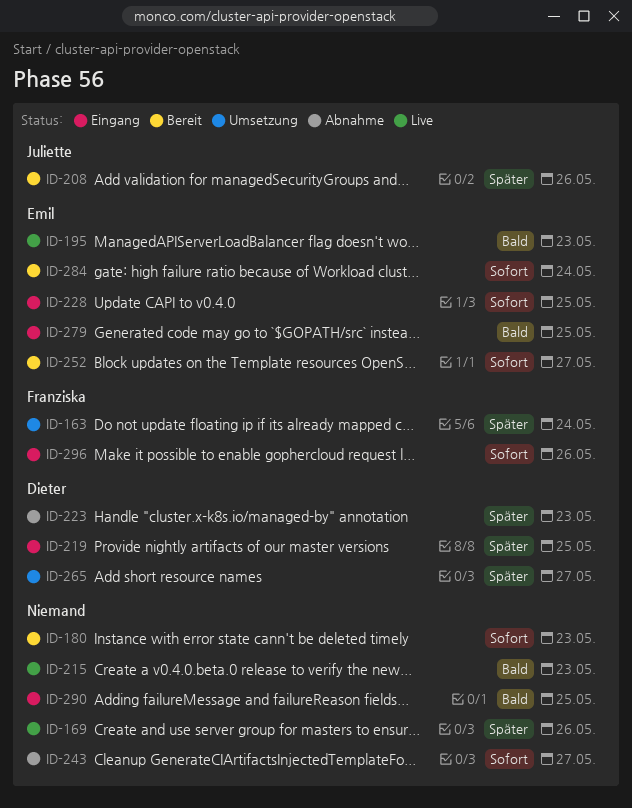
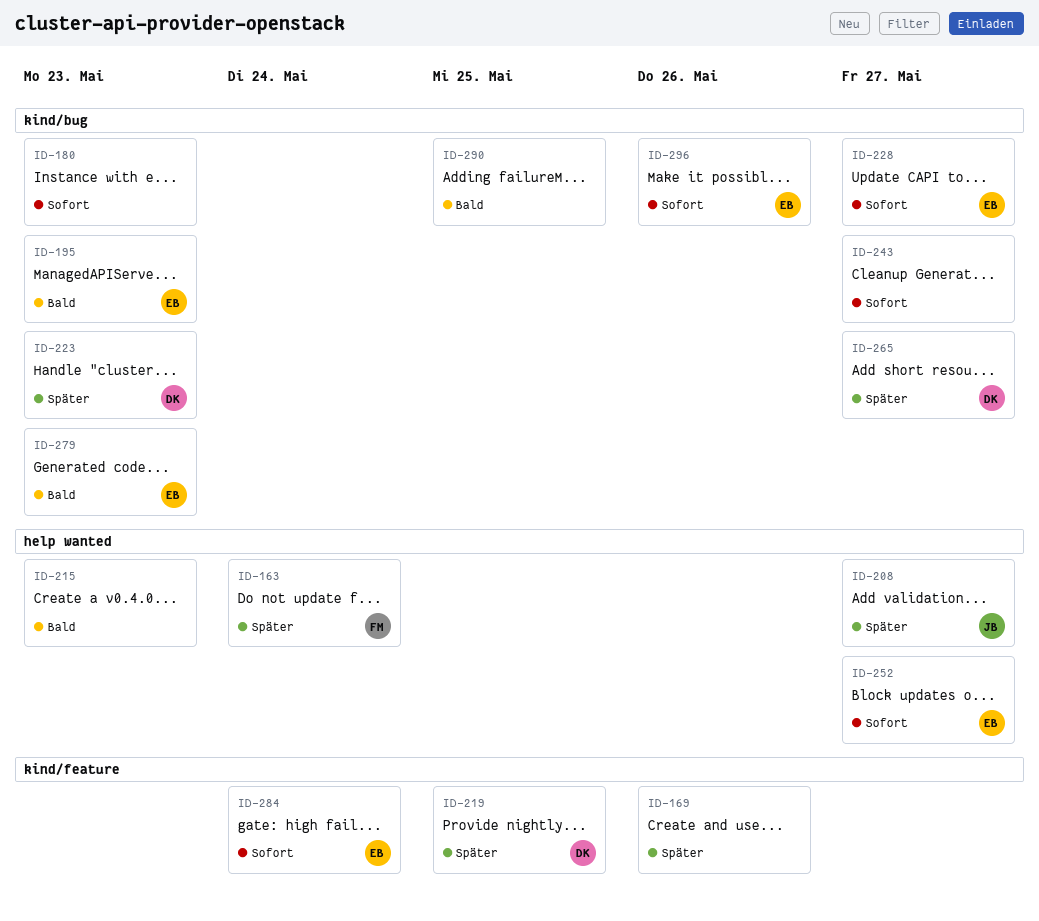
ID-208, due: May 26 -> May 27
ID-228, due: May 25 -> May 27
ID-279, due: May 25 -> May 23
ID-296, owner: Franziska -> Emil

